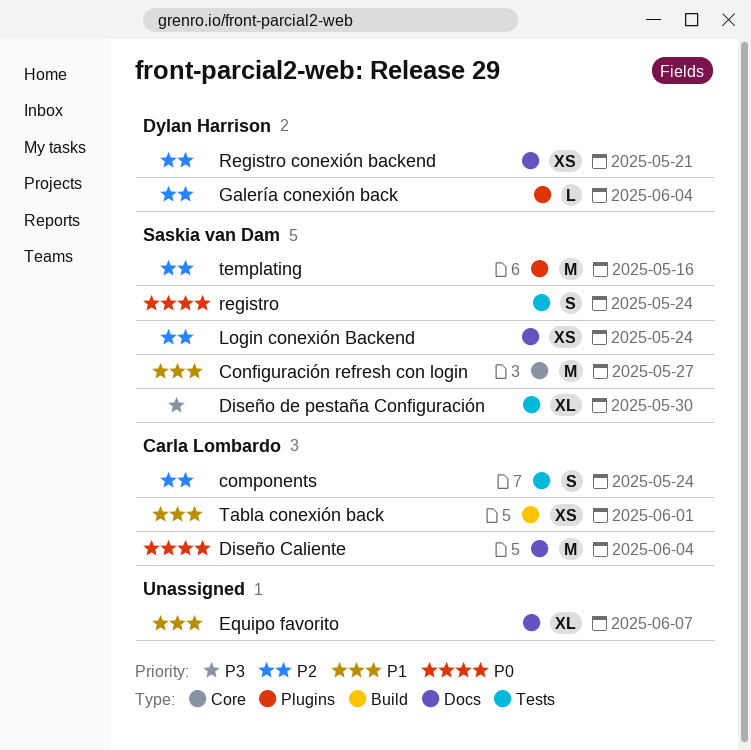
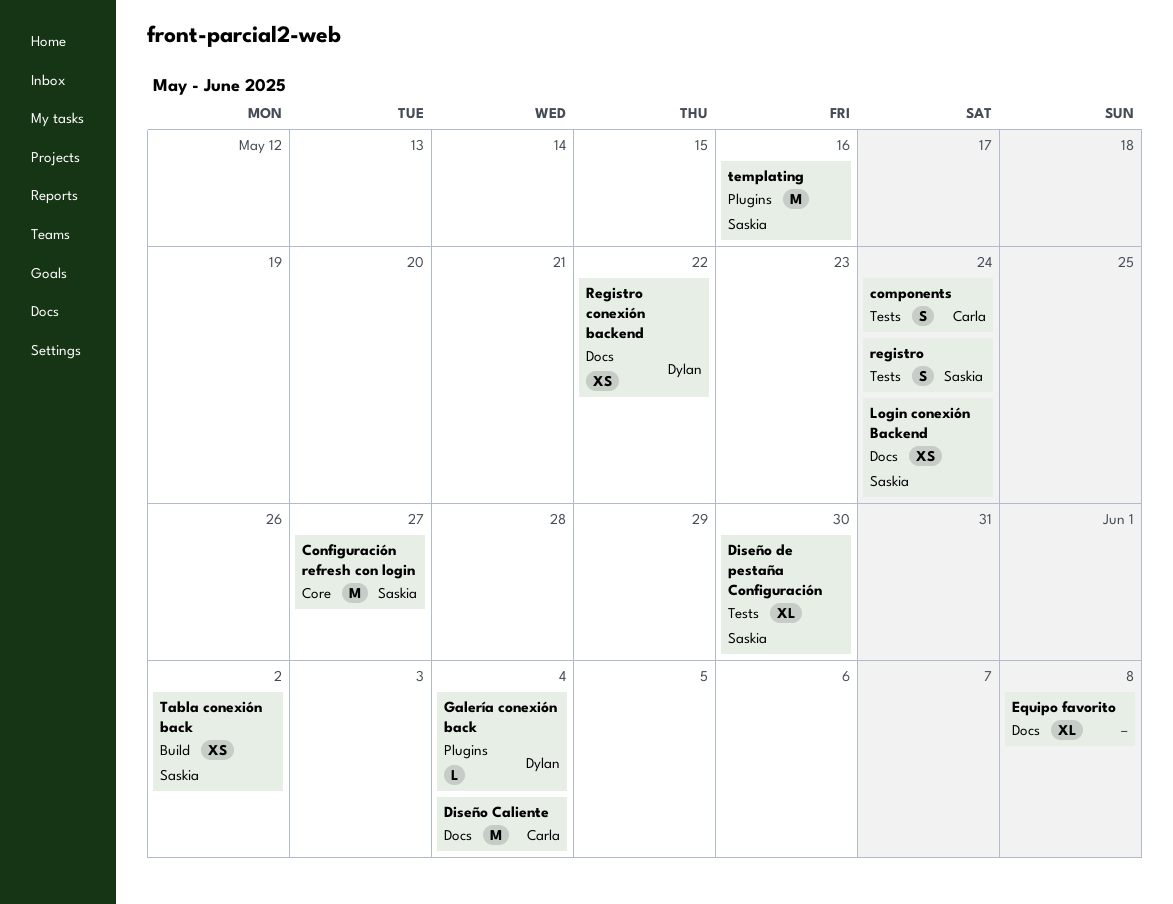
Equipo favorito, due: Jun 7 -> Jun 8
Registro conexión backend, due: May 21 -> May 22
Tabla conexión back, owner: Carla Lombardo -> Saskia van Dam
Tabla conexión back, due: Jun 1 -> Jun 2

